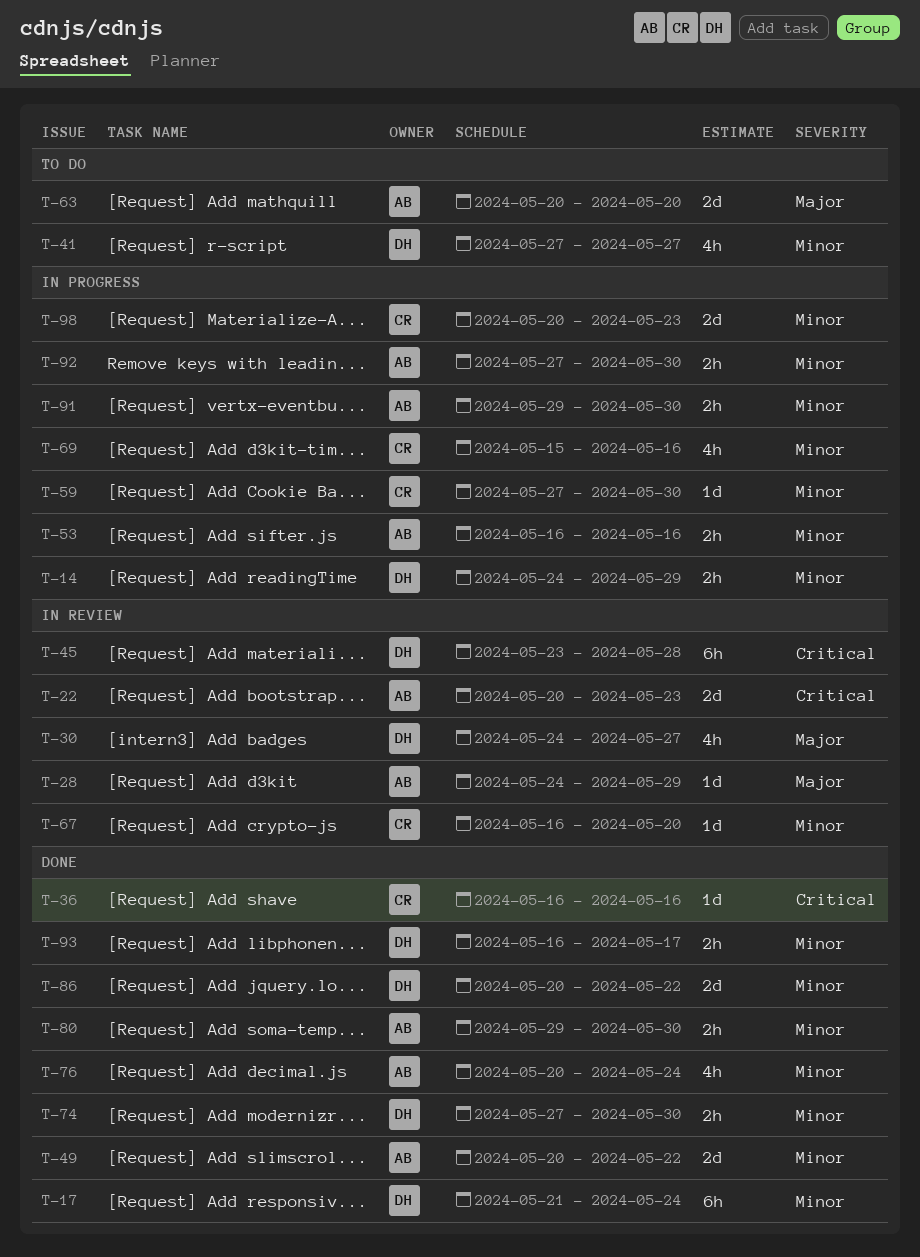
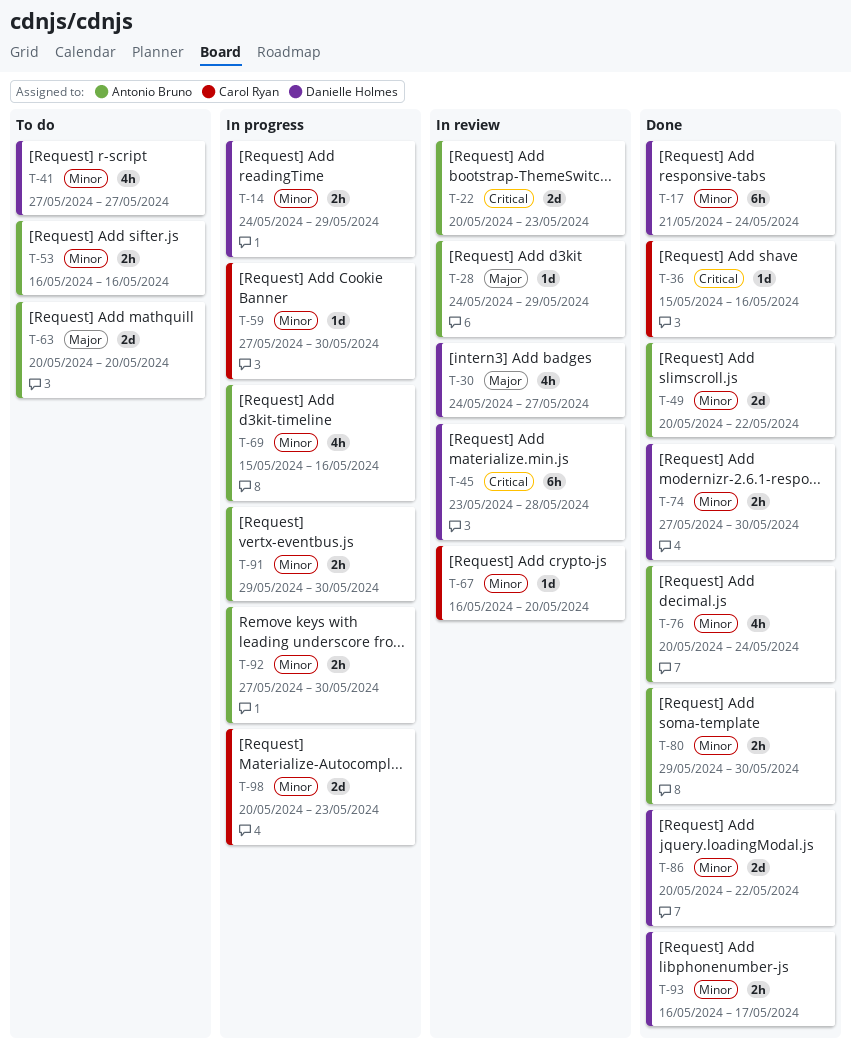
T-36, start: May 16 -> May 15
T-53, status: In progress -> To do
T-69, owner: Carol Ryan -> Antonio Bruno

